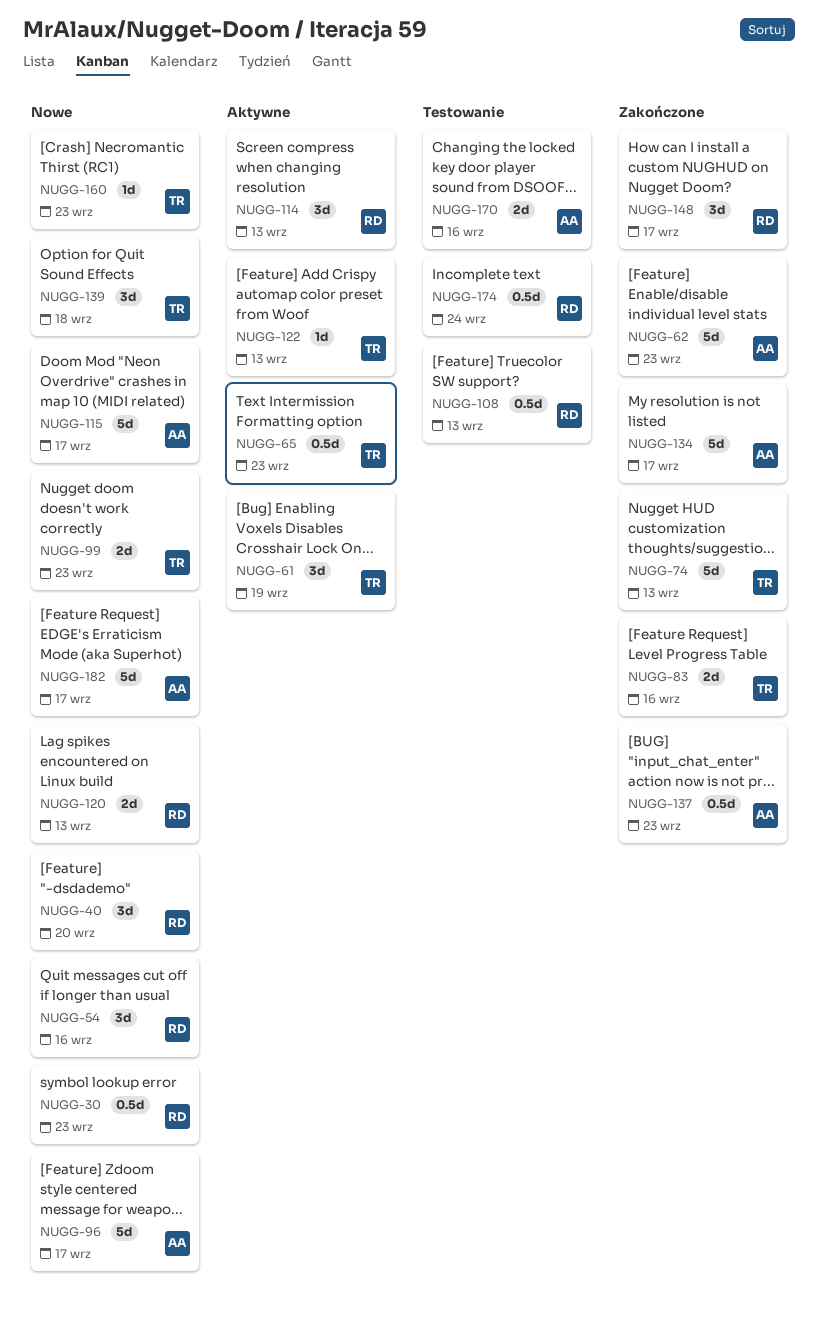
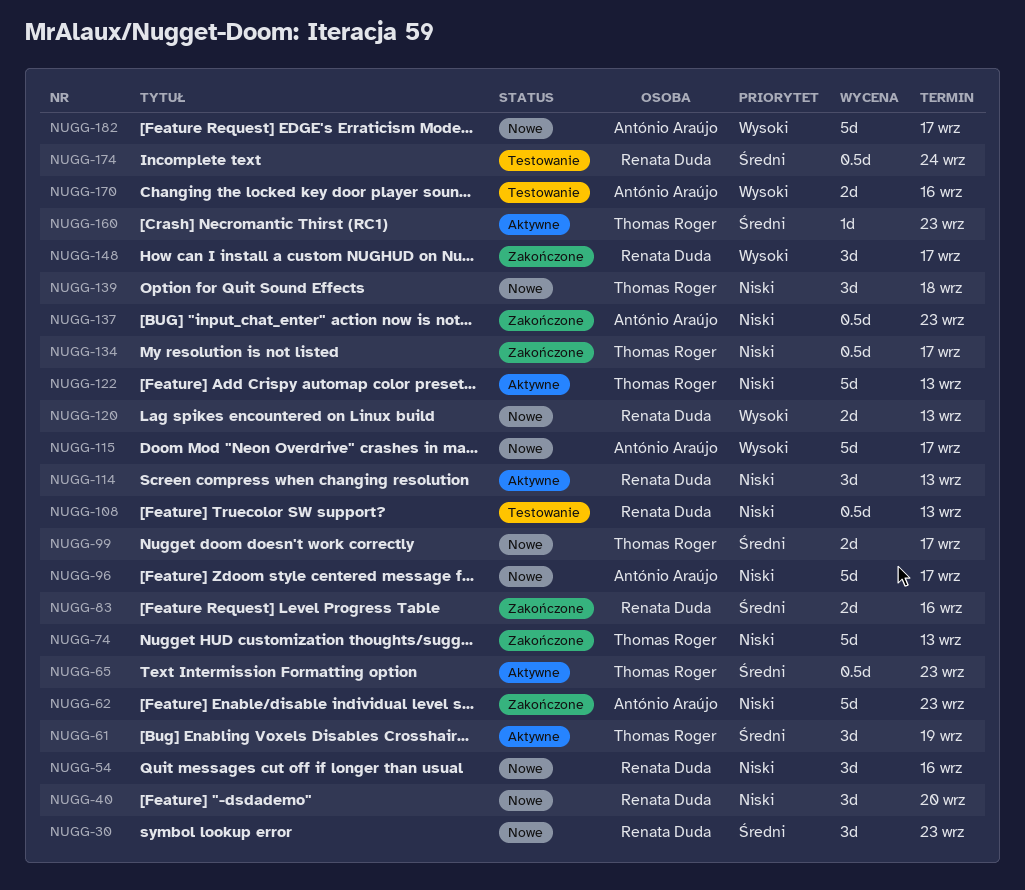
NUGG-30, estimate: 0.5d -> 3d
NUGG-83, owner: Thomas Roger -> Renata Duda
NUGG-99, due: Sep 23 -> Sep 17
NUGG-122, estimate: 1d -> 5d
NUGG-134, owner: António Araújo -> Thomas Roger
NUGG-134, estimate: 5d -> 0.5d
NUGG-160, status: Nowe -> Aktywne

